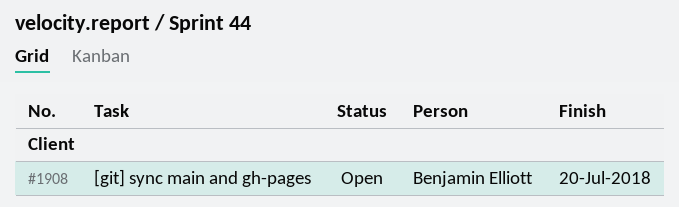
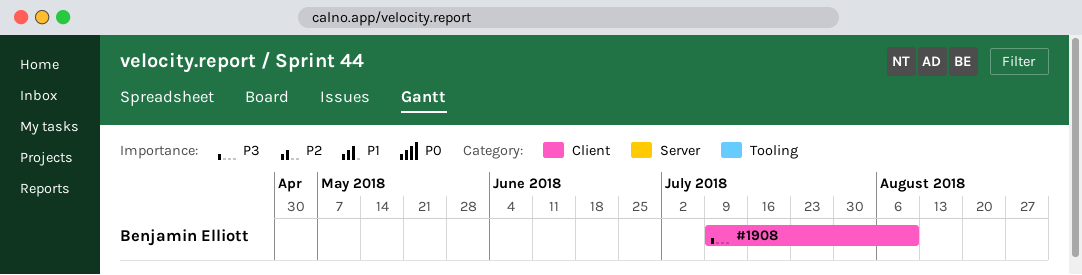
#1908, due: Jul 20 -> Aug 10

